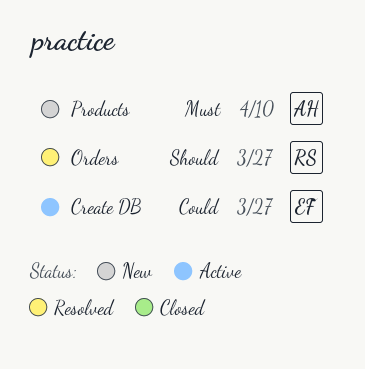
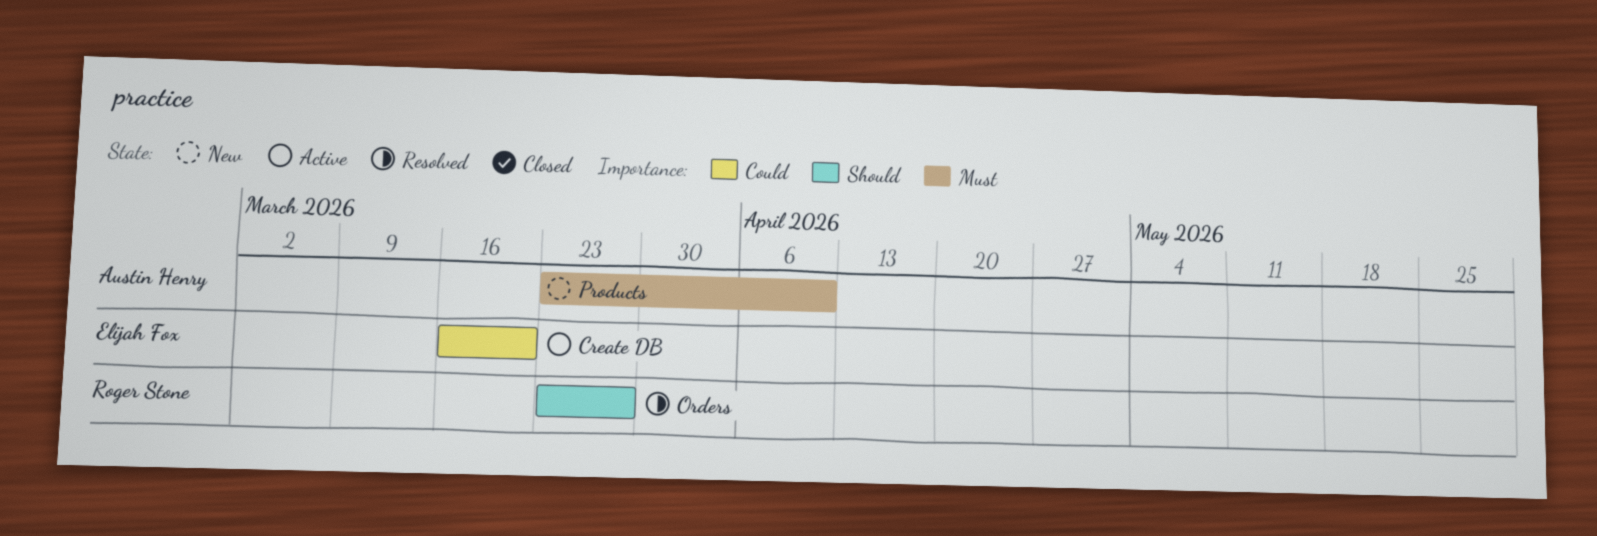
Create DB, due: Mar 27 -> Mar 20

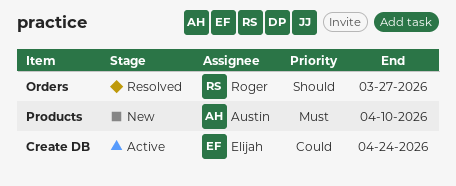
Create DB, due: Mar 20 -> Apr 24

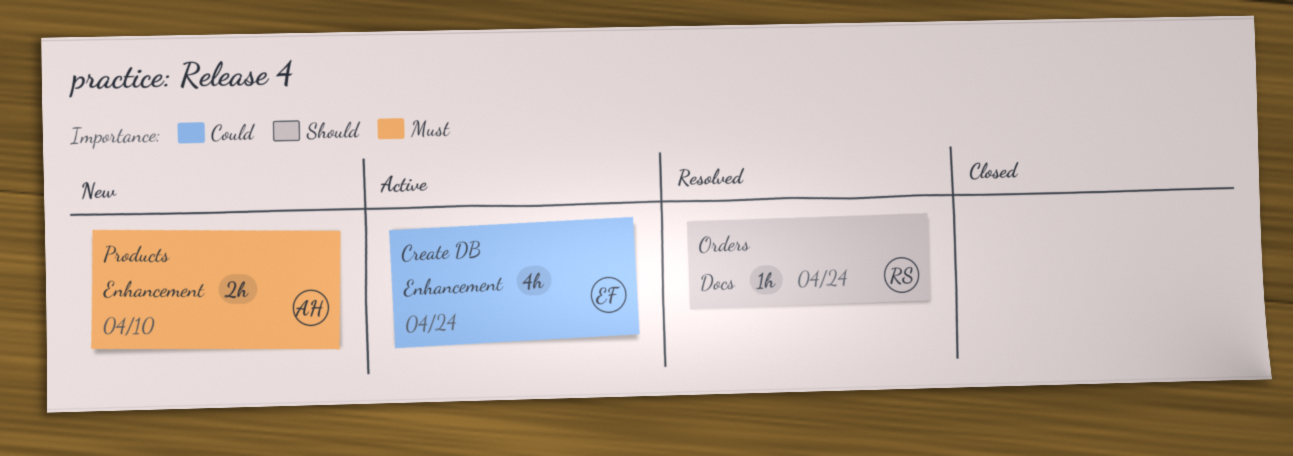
Orders, due: Mar 27 -> Apr 24

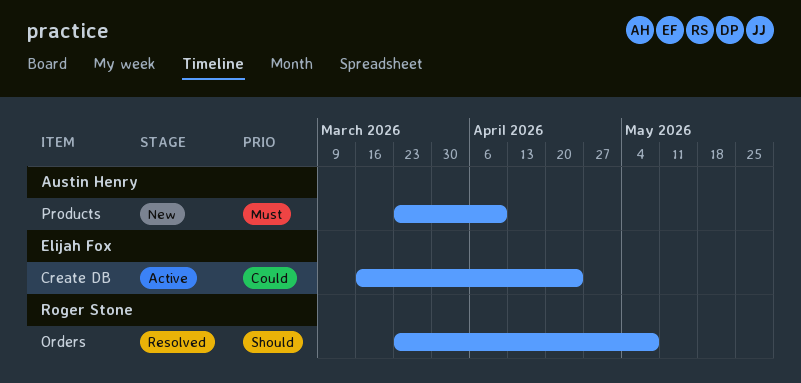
Orders, due: Apr 24 -> May 8

